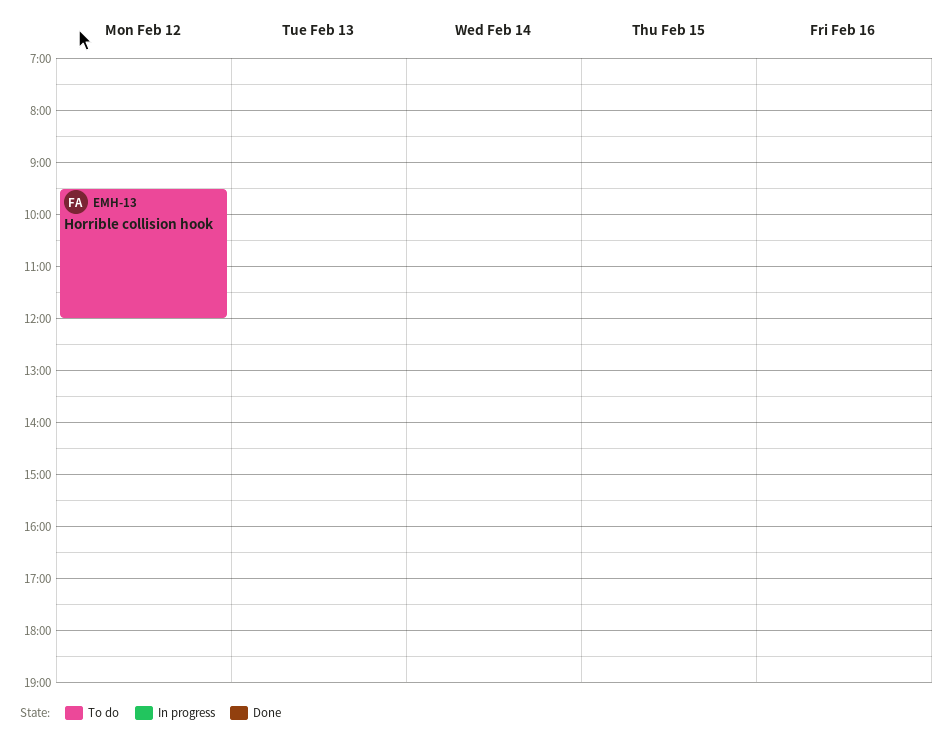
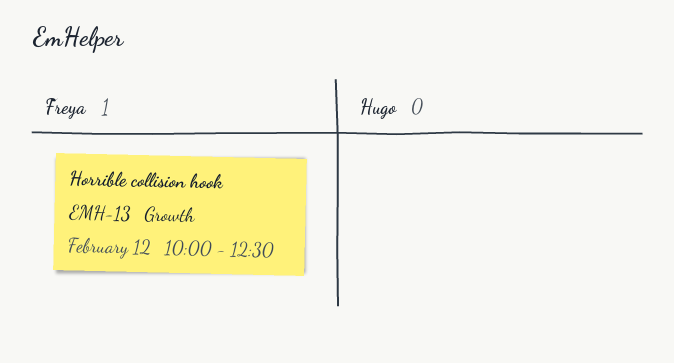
EMH-13, begins: 09:30 -> 10:00
EMH-13, ends: 12:00 -> 12:30

